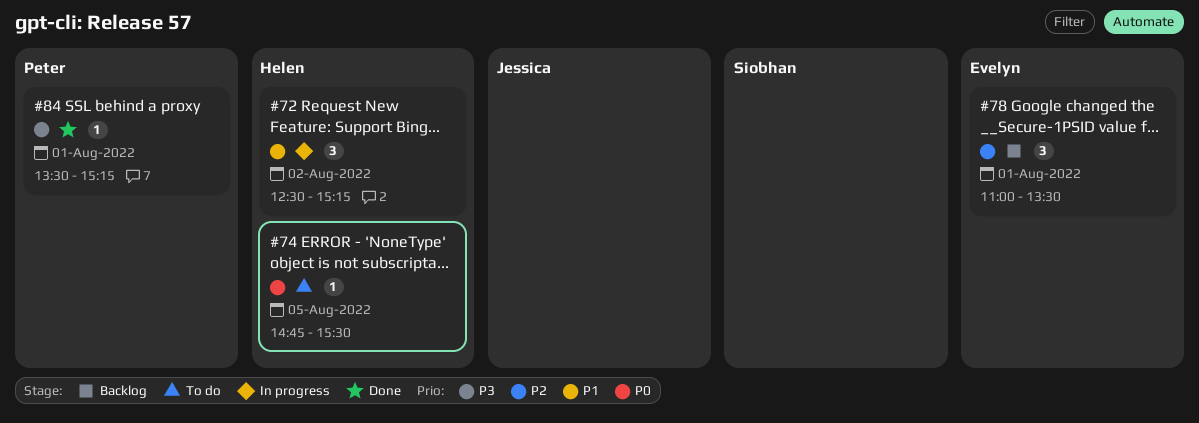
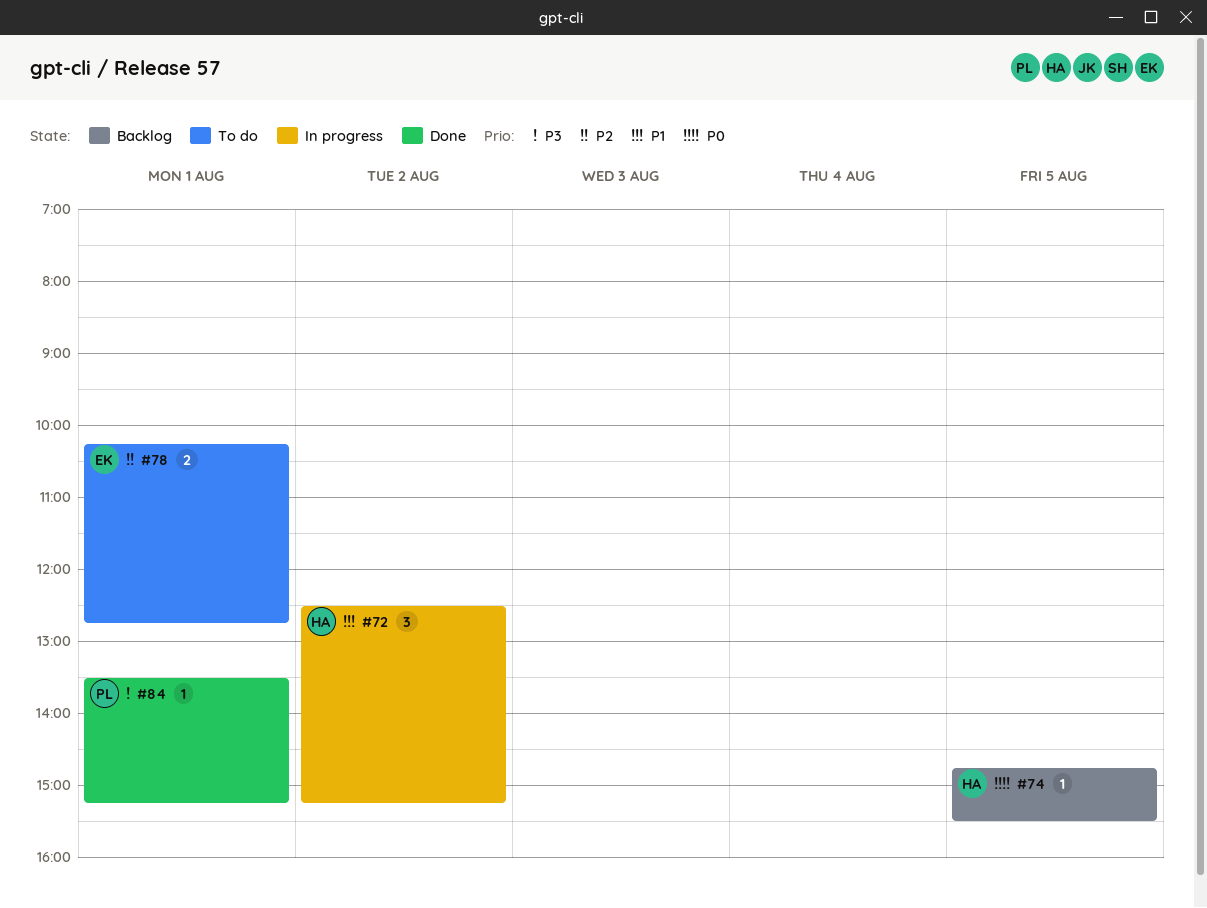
#74, status: To do -> Backlog
#78, status: Backlog -> To do
#78, estimate: 3 -> 2
#78, begins: 11:00 -> 10:15
#78, ends: 13:30 -> 12:45

